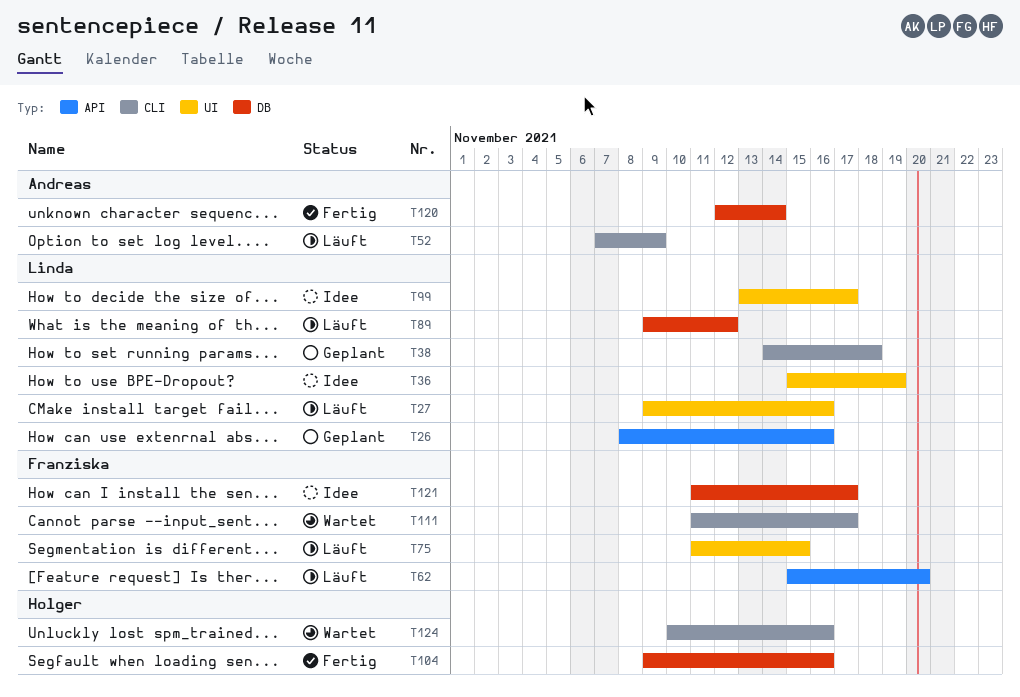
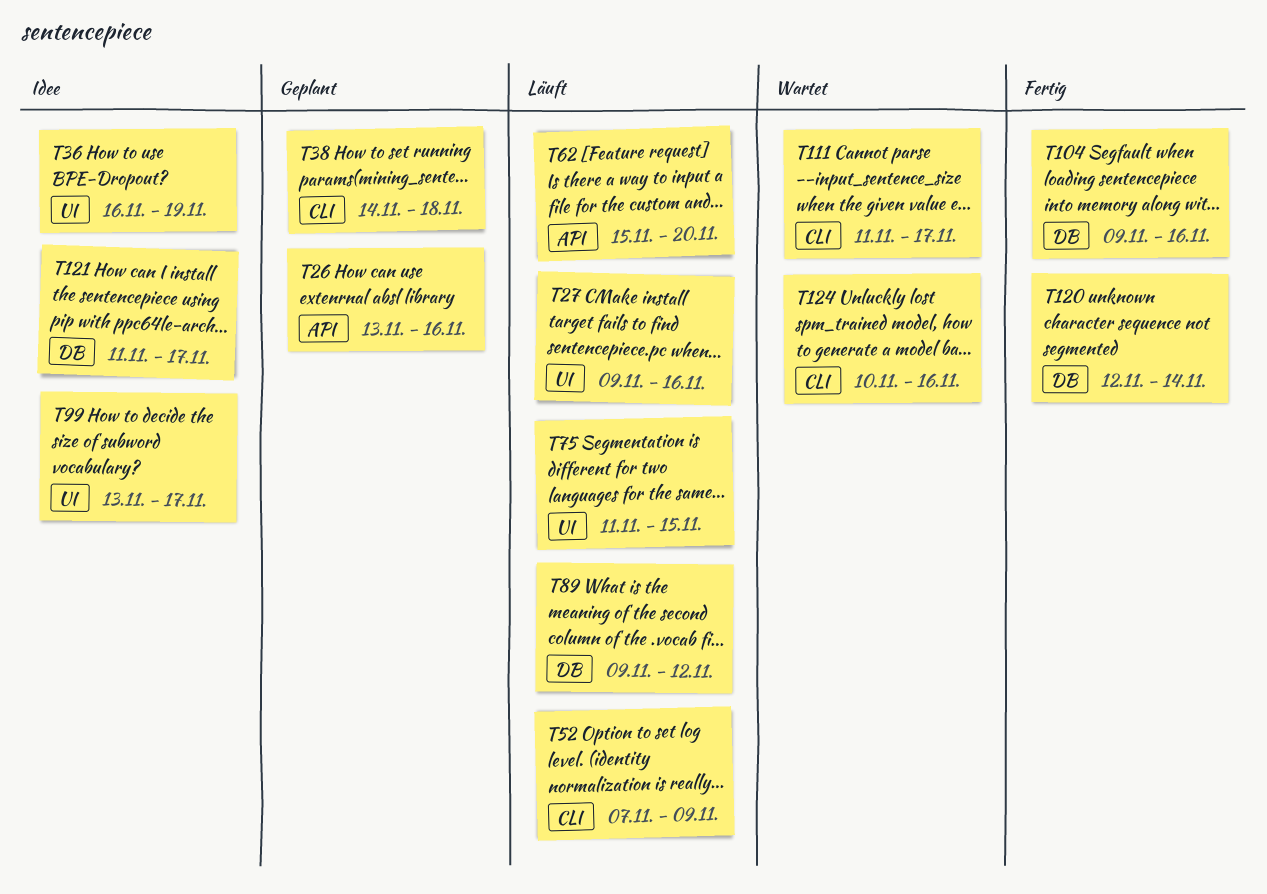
T26, start: Nov 8 -> Nov 13
T36, start: Nov 15 -> Nov 16

